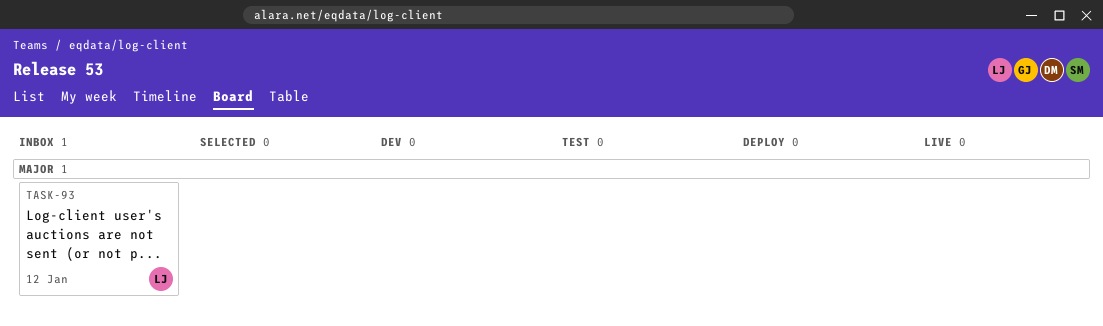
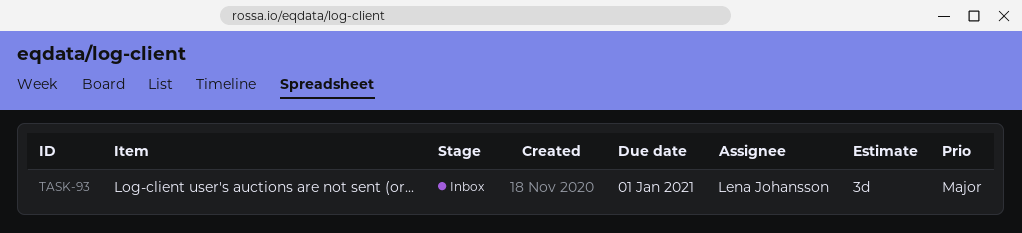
TASK-93, due: Jan 12 -> Jan 1

